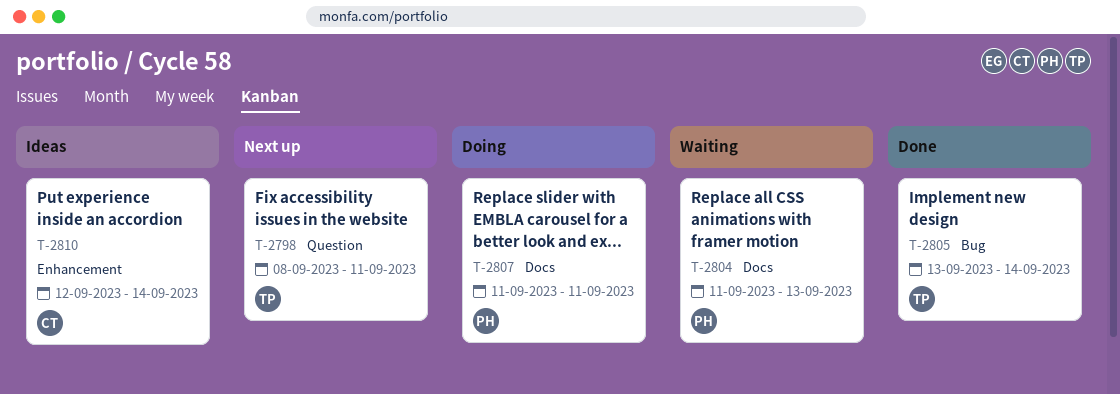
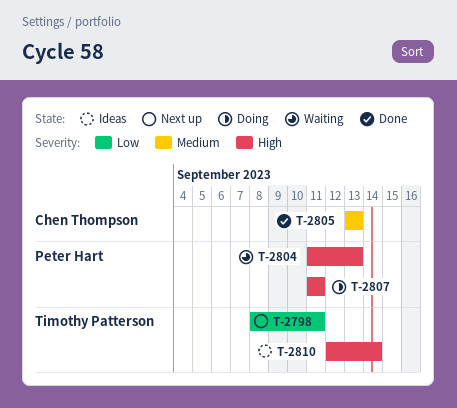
T-2805, owner: Timothy Patterson -> Chen Thompson
T-2805, due: Sep 14 -> Sep 13
T-2810, owner: Chen Thompson -> Timothy Patterson

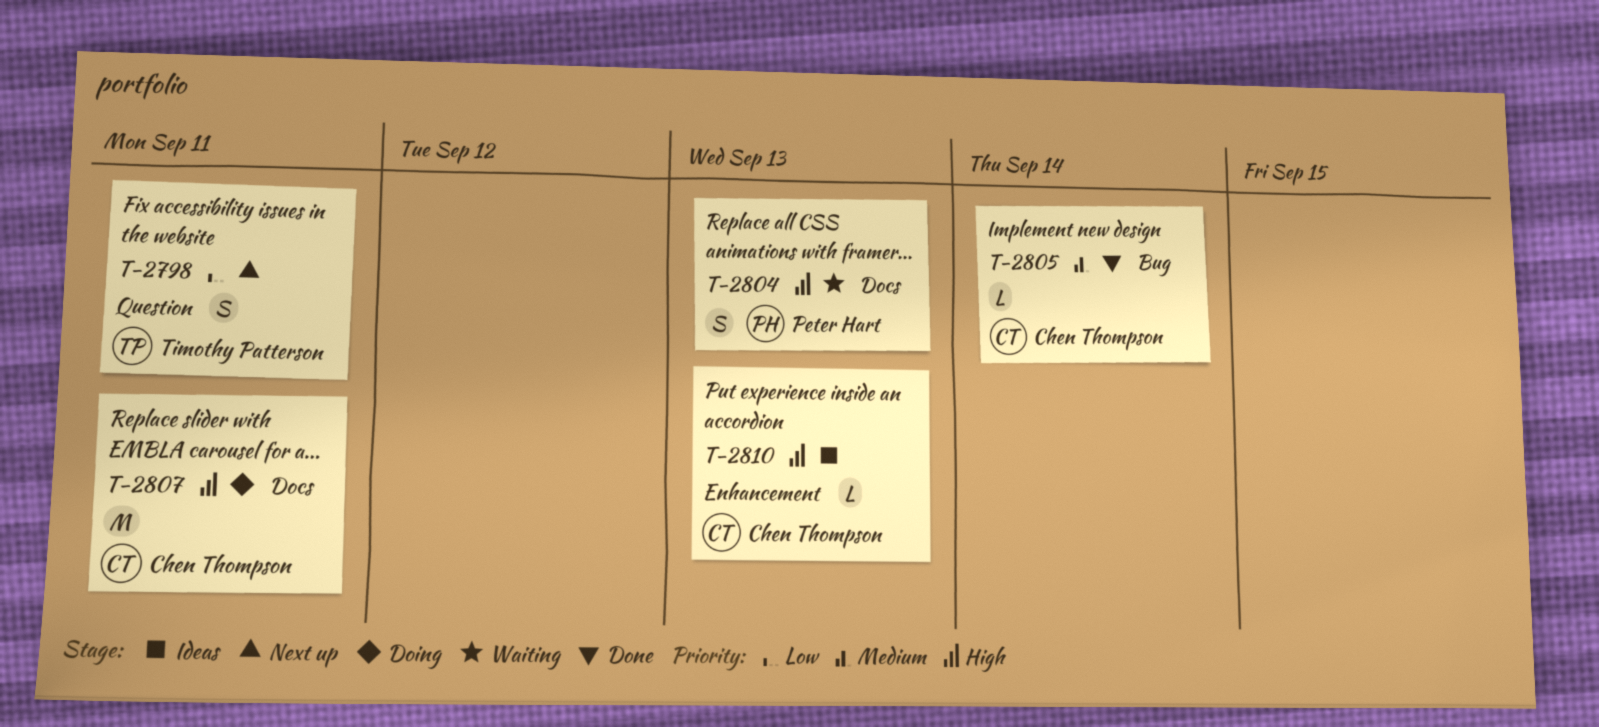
T-2805, due: Sep 13 -> Sep 14
T-2807, owner: Peter Hart -> Chen Thompson
T-2810, owner: Timothy Patterson -> Chen Thompson
T-2810, due: Sep 14 -> Sep 13

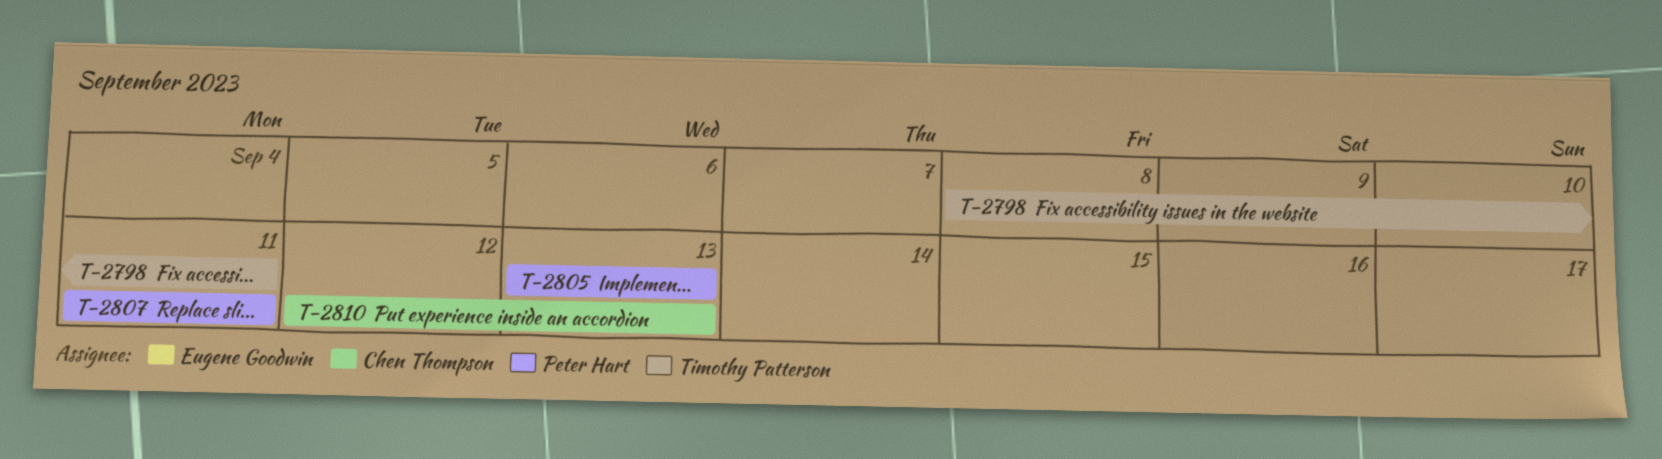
T-2804: present -> none
T-2805, owner: Chen Thompson -> Peter Hart
T-2805, due: Sep 14 -> Sep 13
T-2807, owner: Chen Thompson -> Peter Hart

